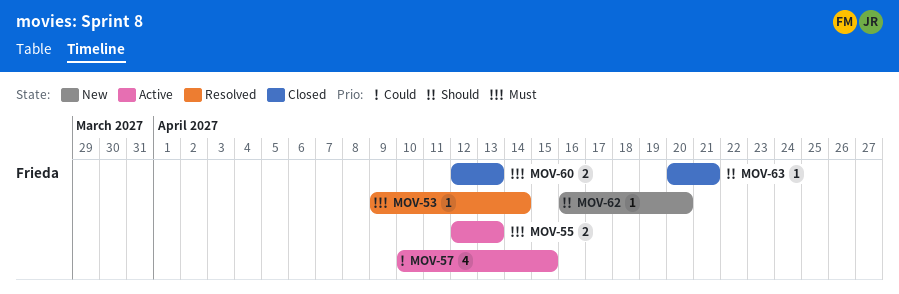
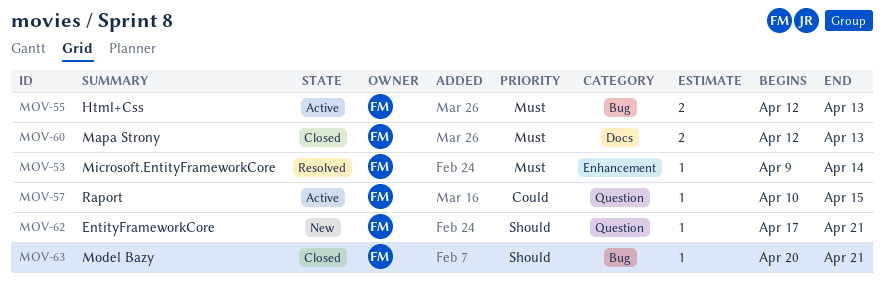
MOV-57, estimate: 4 -> 1
MOV-62, start: Apr 16 -> Apr 17
MOV-62, due: Apr 20 -> Apr 21

